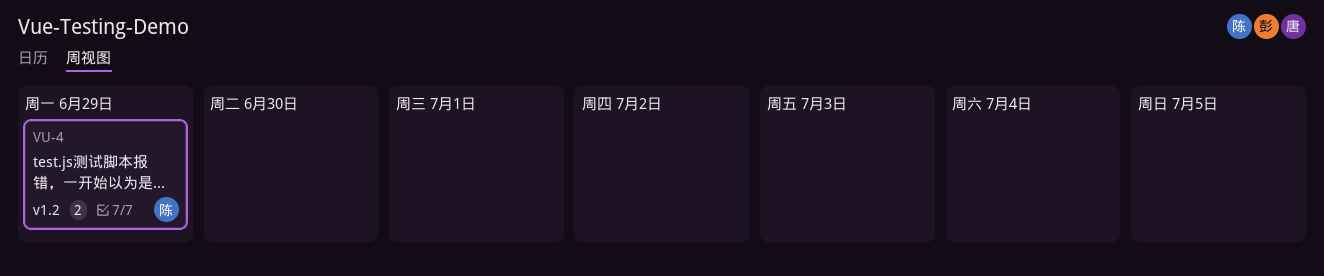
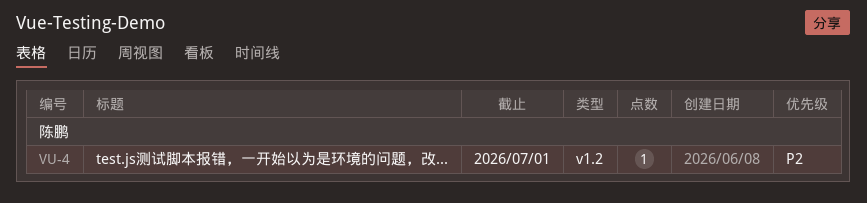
VU-4, estimate: 2 -> 1
VU-4, due: Jun 29 -> Jul 1

